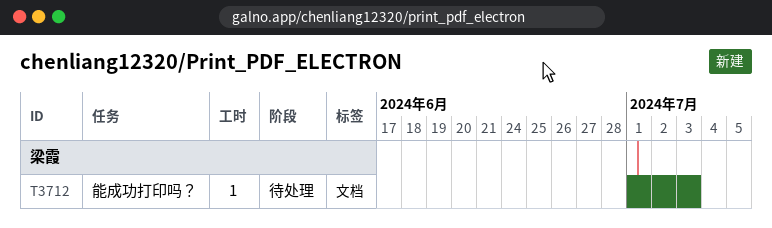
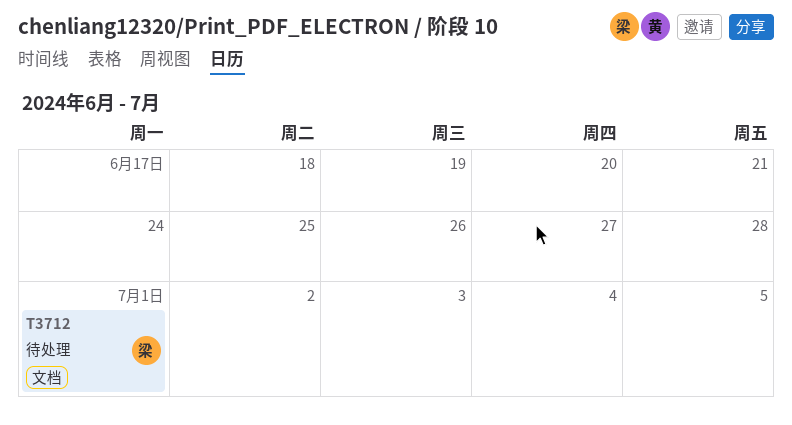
T3712, due: Jul 3 -> Jul 1

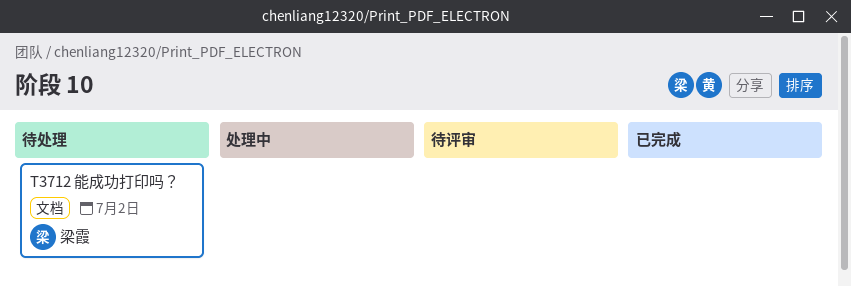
T3712, due: Jul 1 -> Jul 2

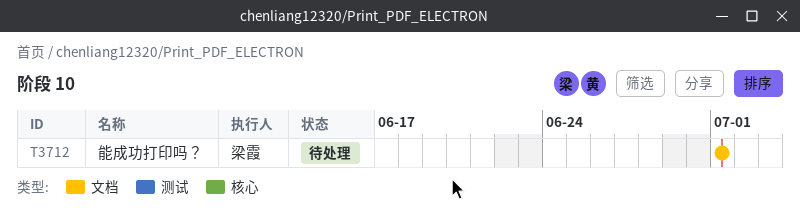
T3712, due: Jul 2 -> Jul 1

